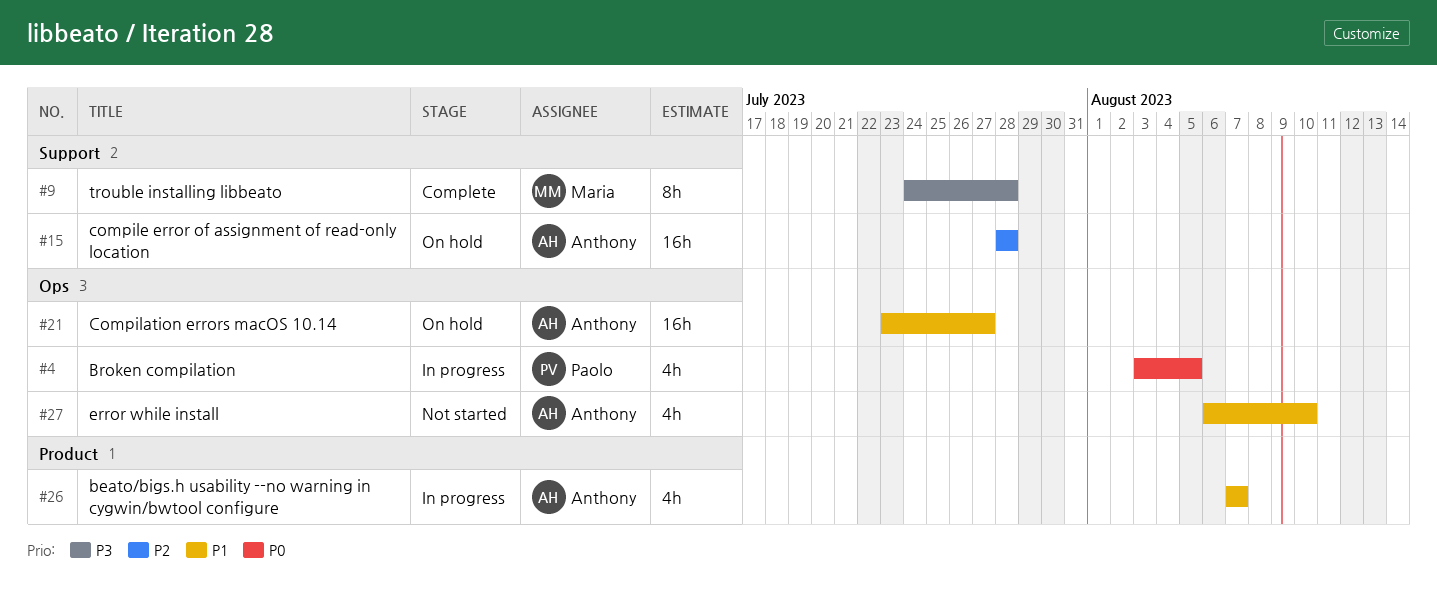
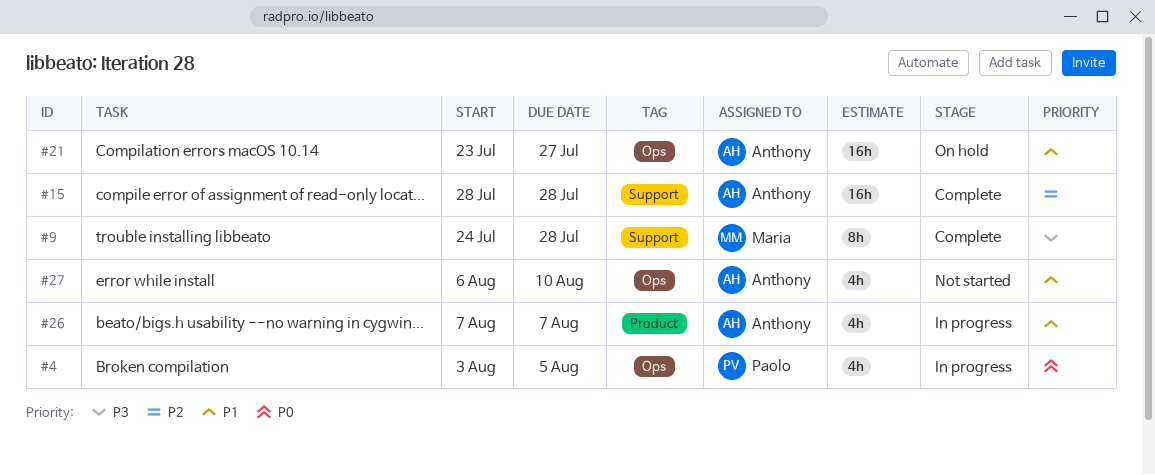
#15, status: On hold -> Complete

